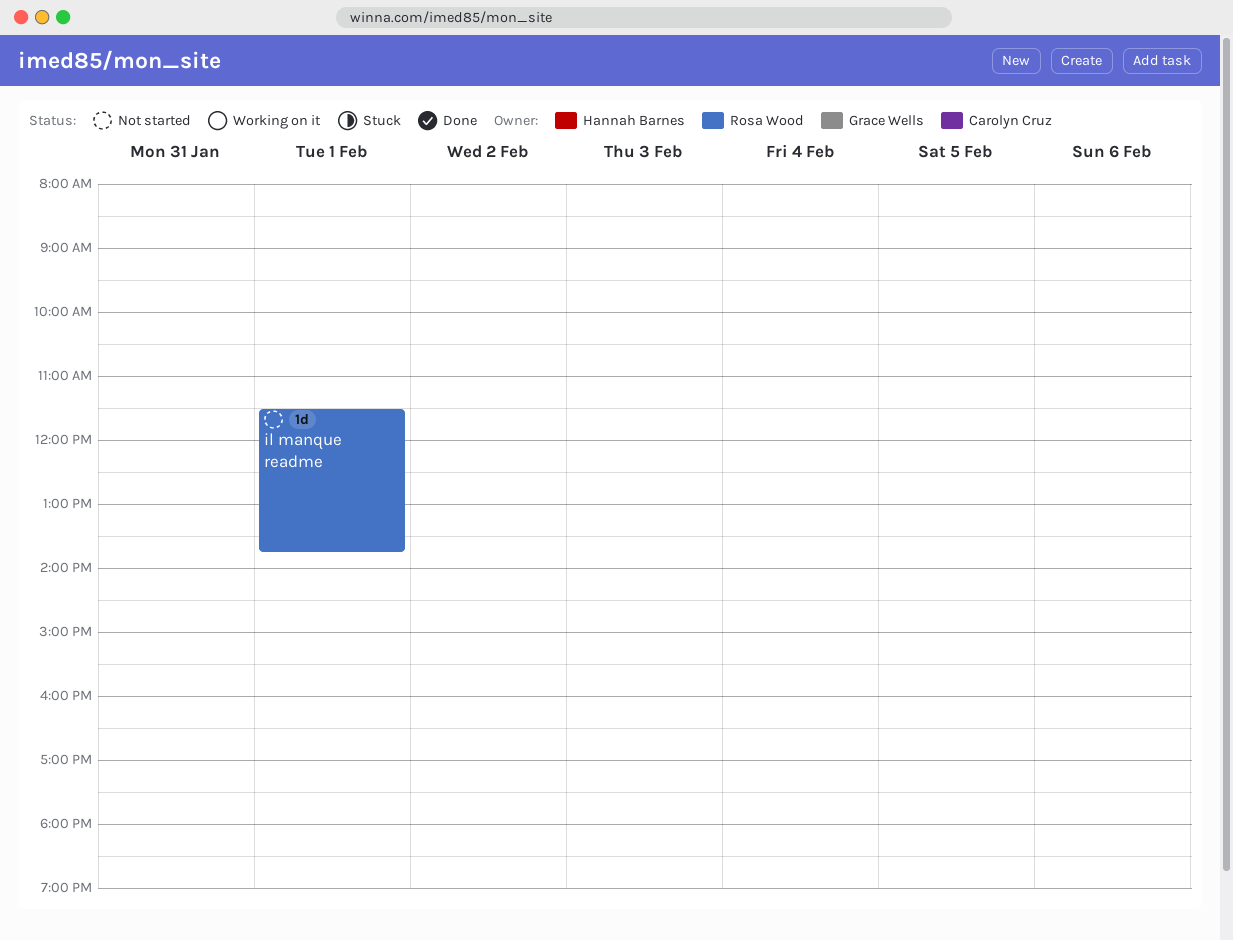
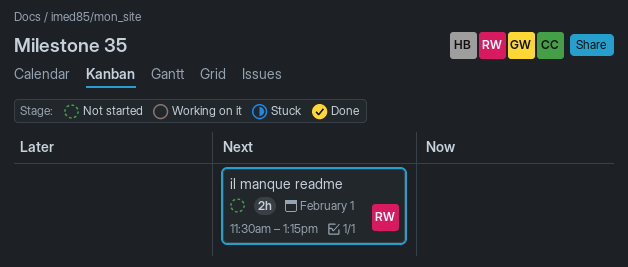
il manque readme, estimate: 1d -> 2h
il manque readme, ends: 13:45 -> 13:15

